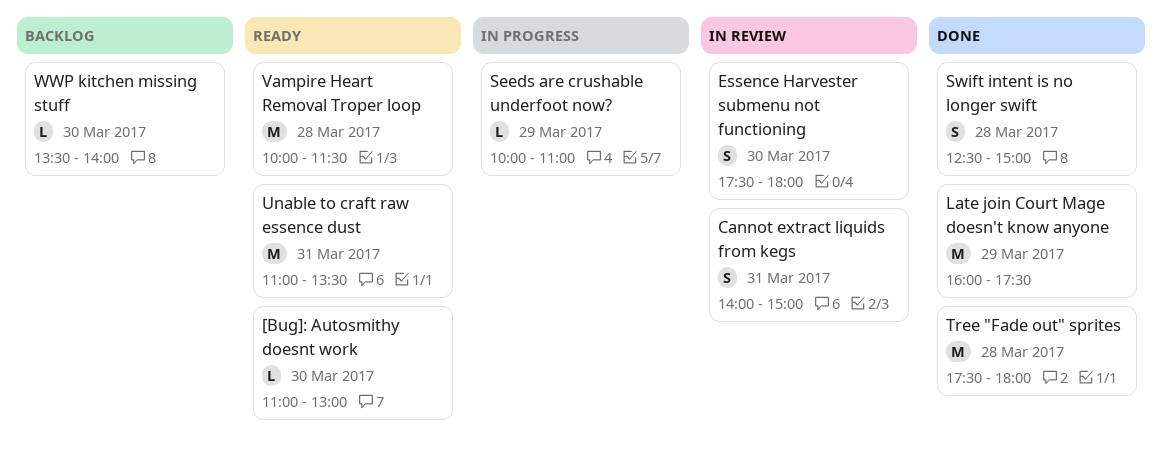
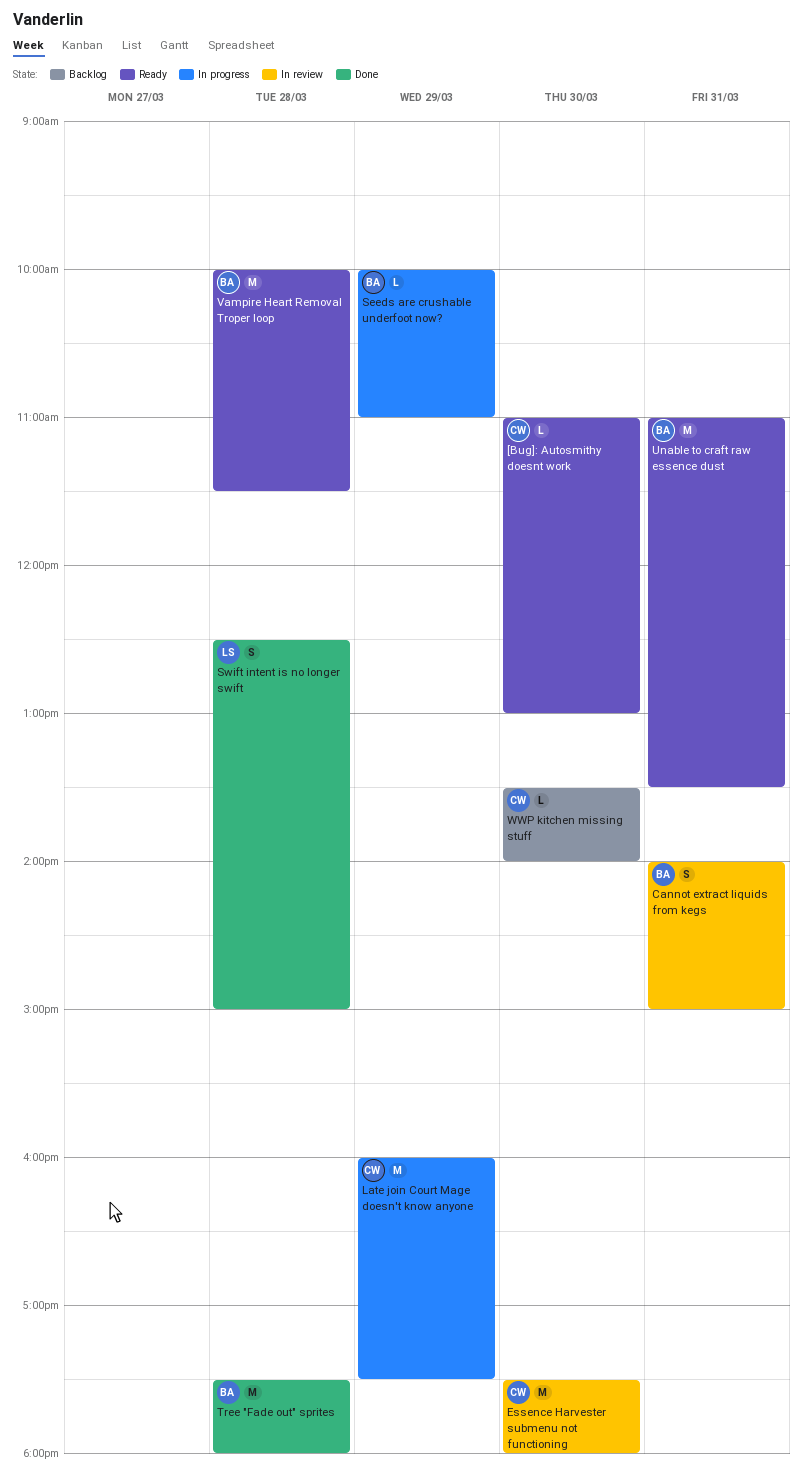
Essence Harvester submenu not functioning, estimate: S -> M
Late join Court Mage doesn't know anyone, status: Done -> In progress

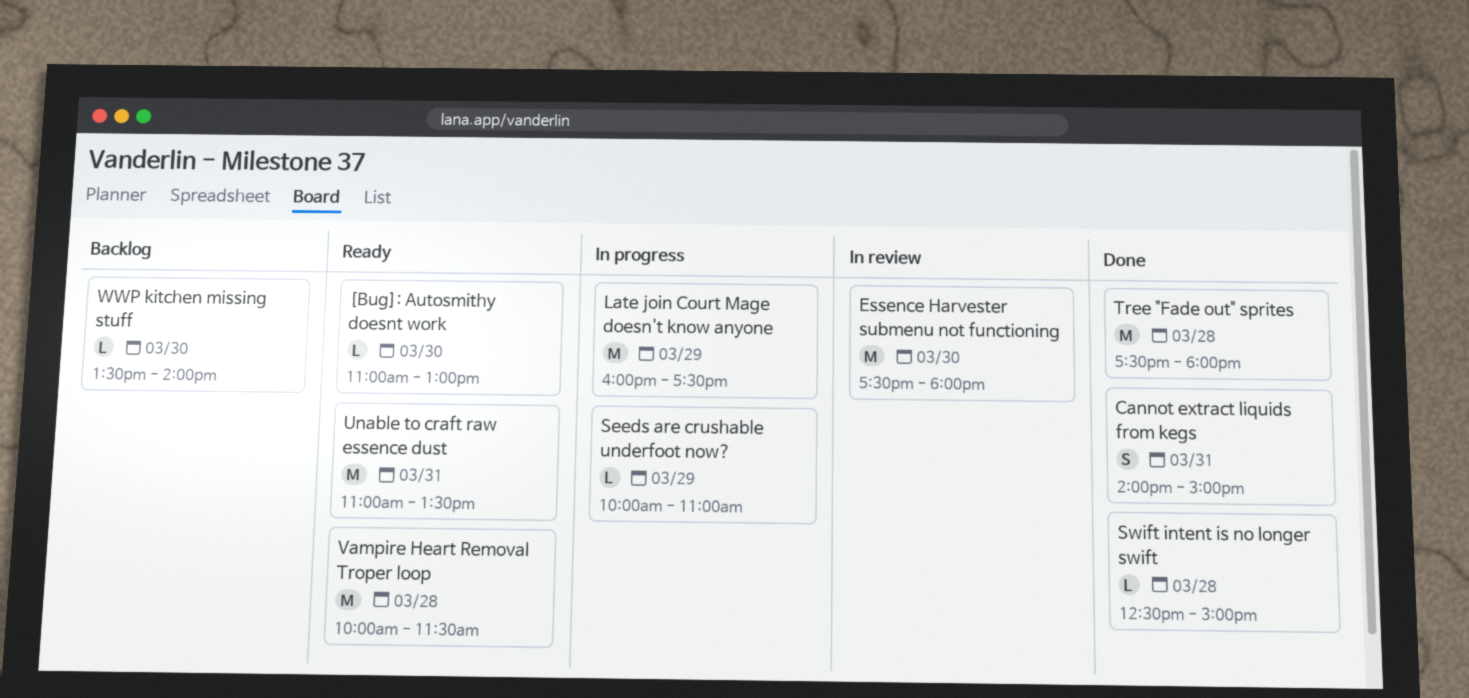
Cannot extract liquids from kegs, status: In review -> Done
Swift intent is no longer swift, estimate: S -> L

